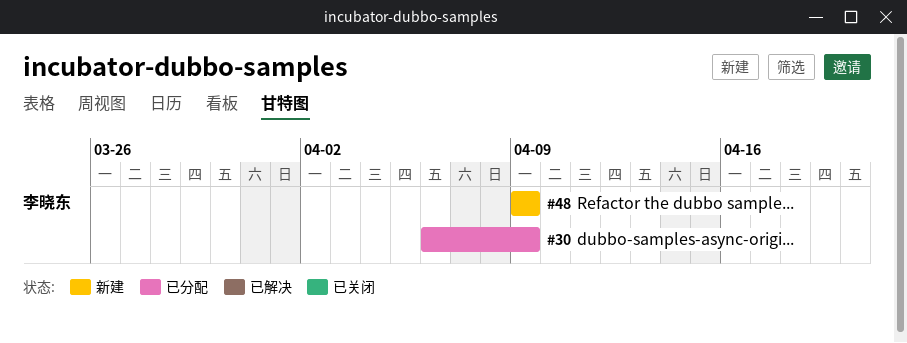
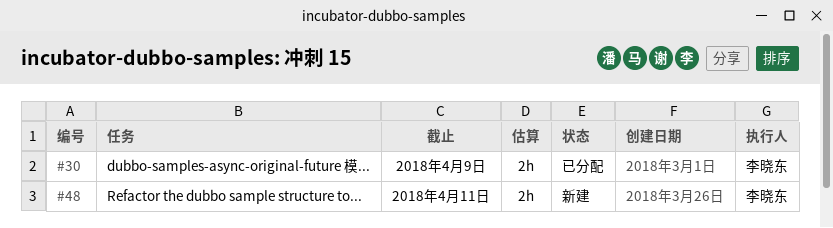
#48, due: Apr 9 -> Apr 11

